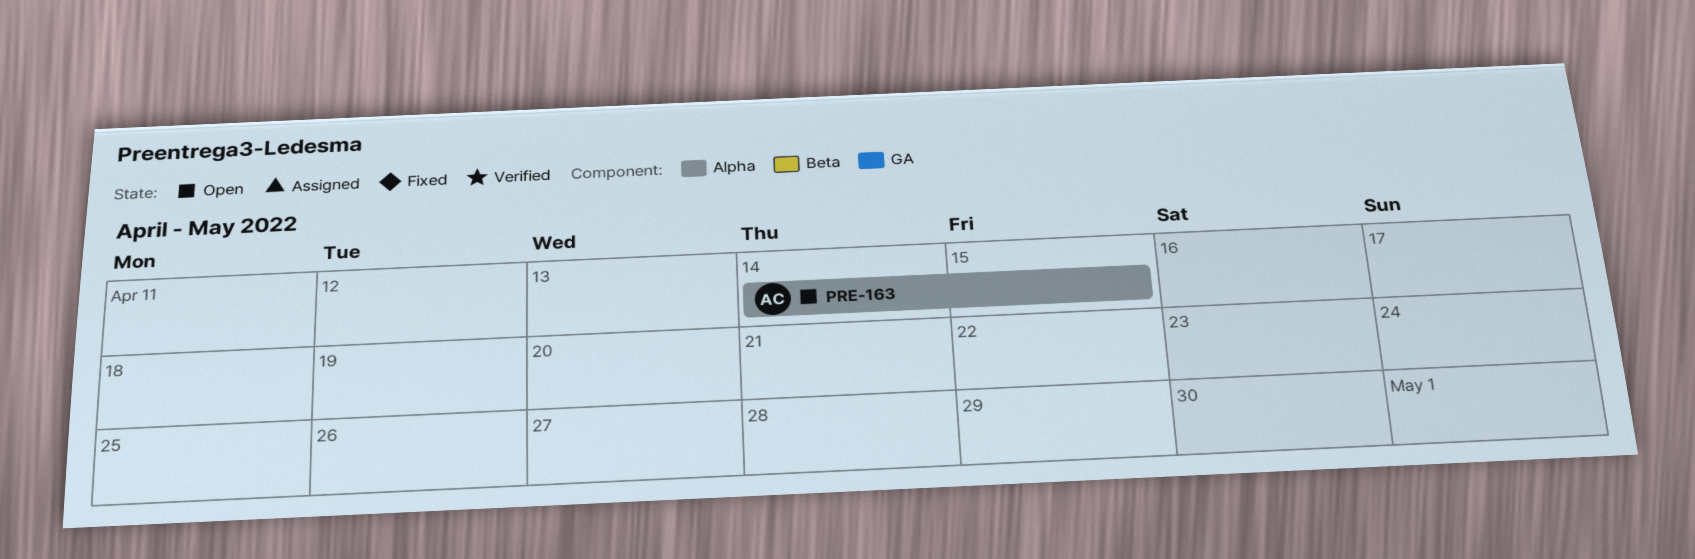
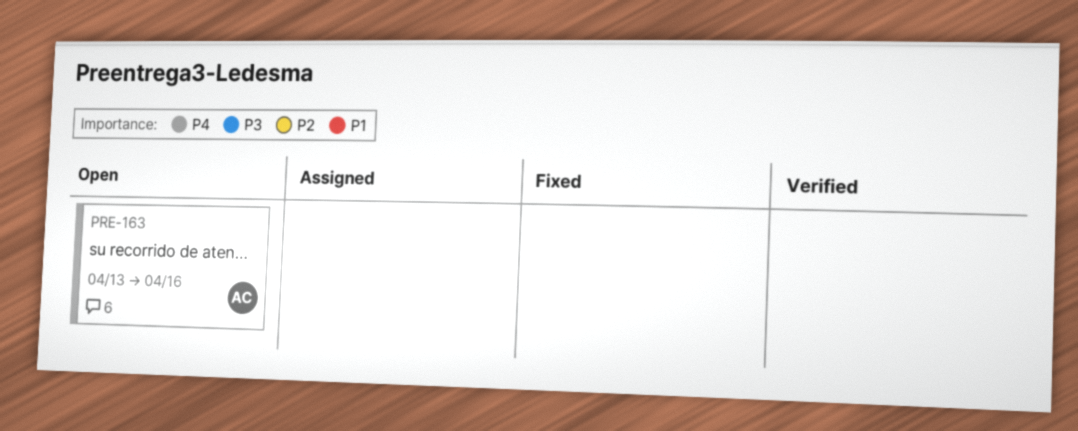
PRE-163, start: Apr 14 -> Apr 13
PRE-163, due: Apr 15 -> Apr 16

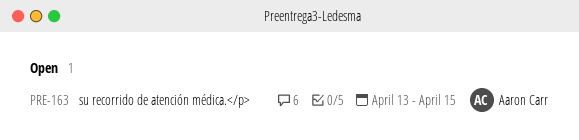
PRE-163, due: Apr 16 -> Apr 15

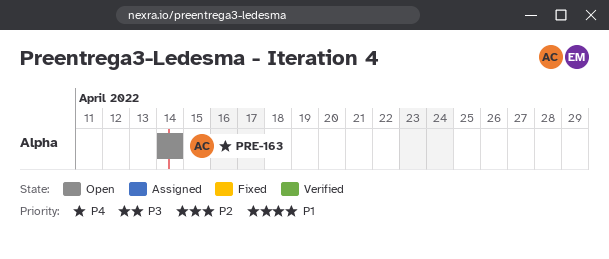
PRE-163, start: Apr 13 -> Apr 14
PRE-163, due: Apr 15 -> Apr 14

